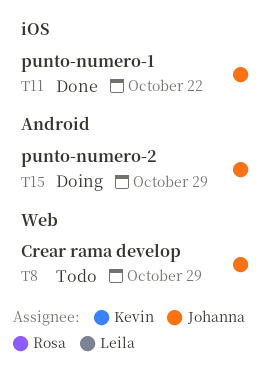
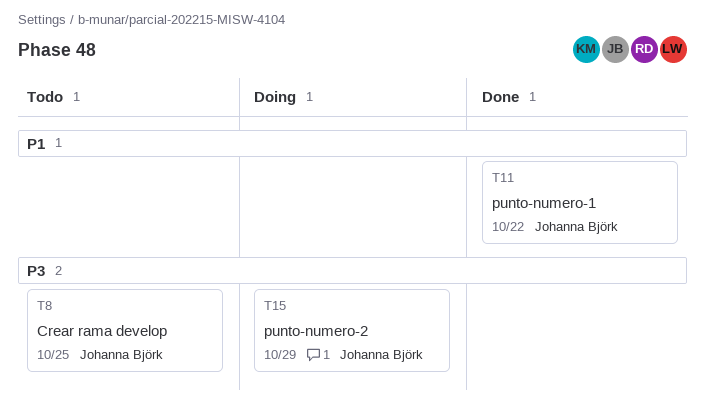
T8, due: Oct 29 -> Oct 25

